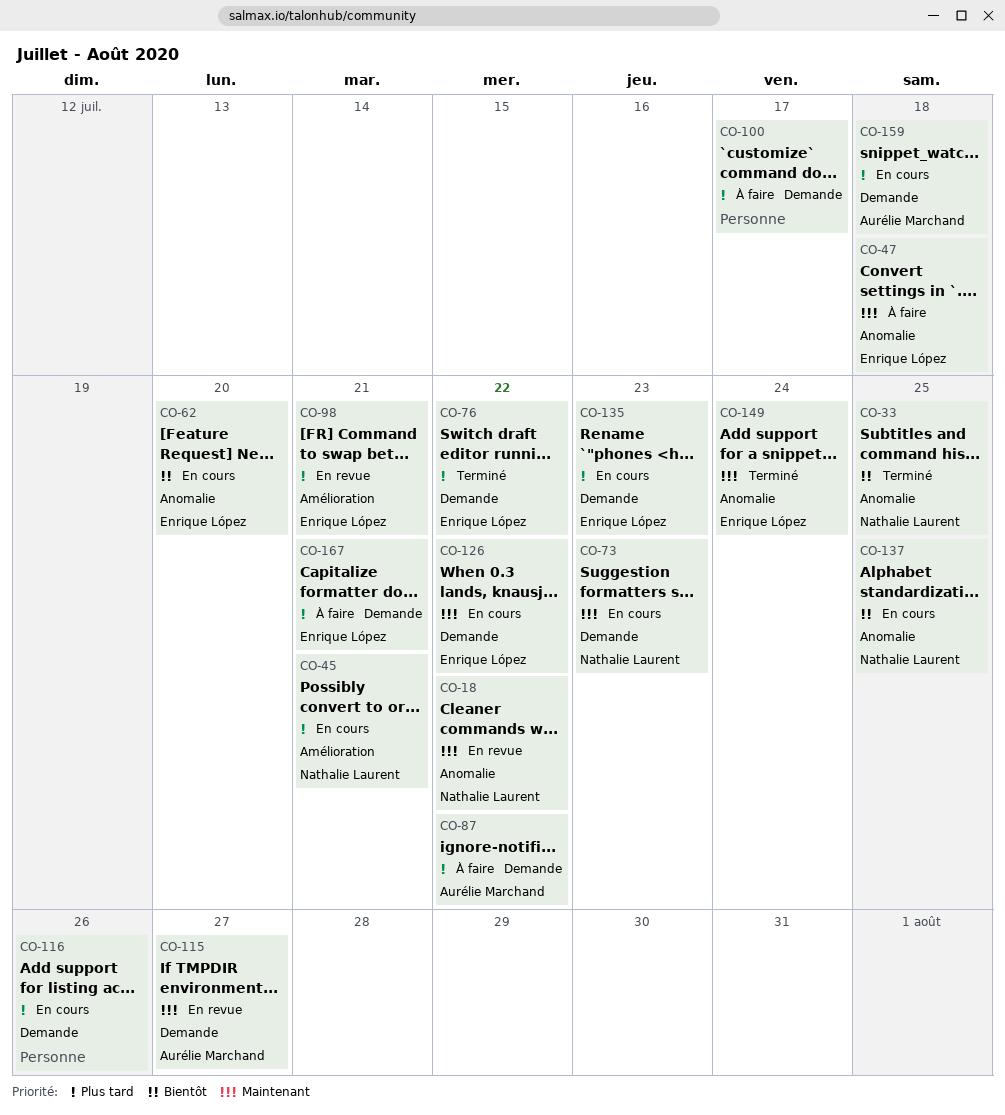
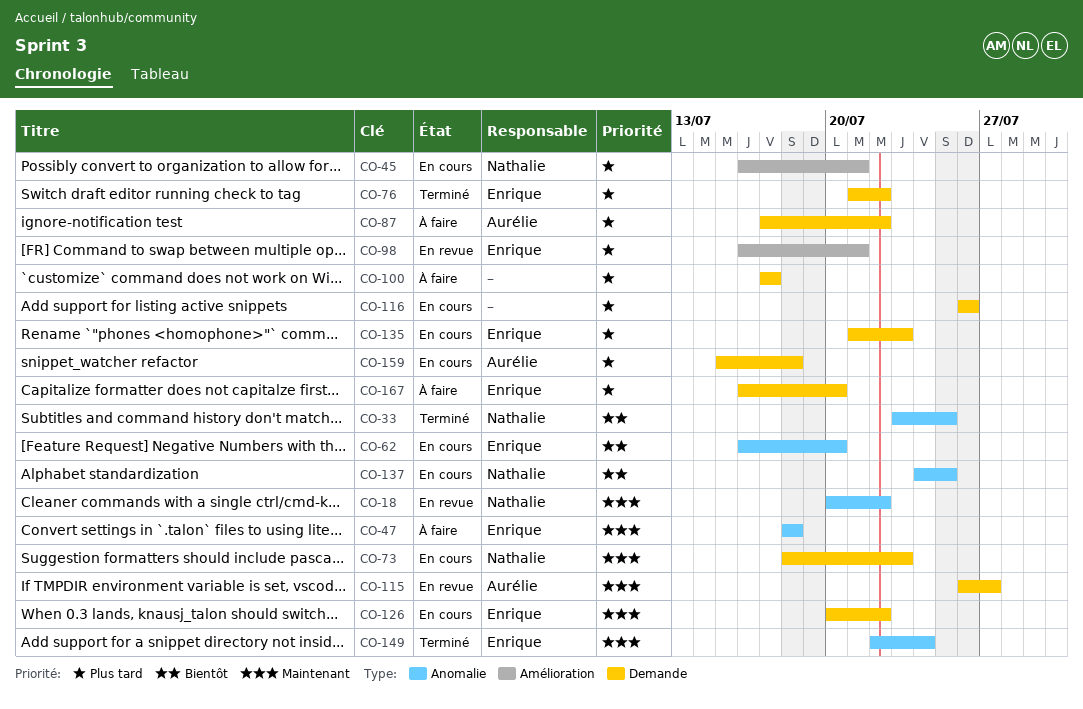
CO-167, due: Jul 21 -> Jul 20

